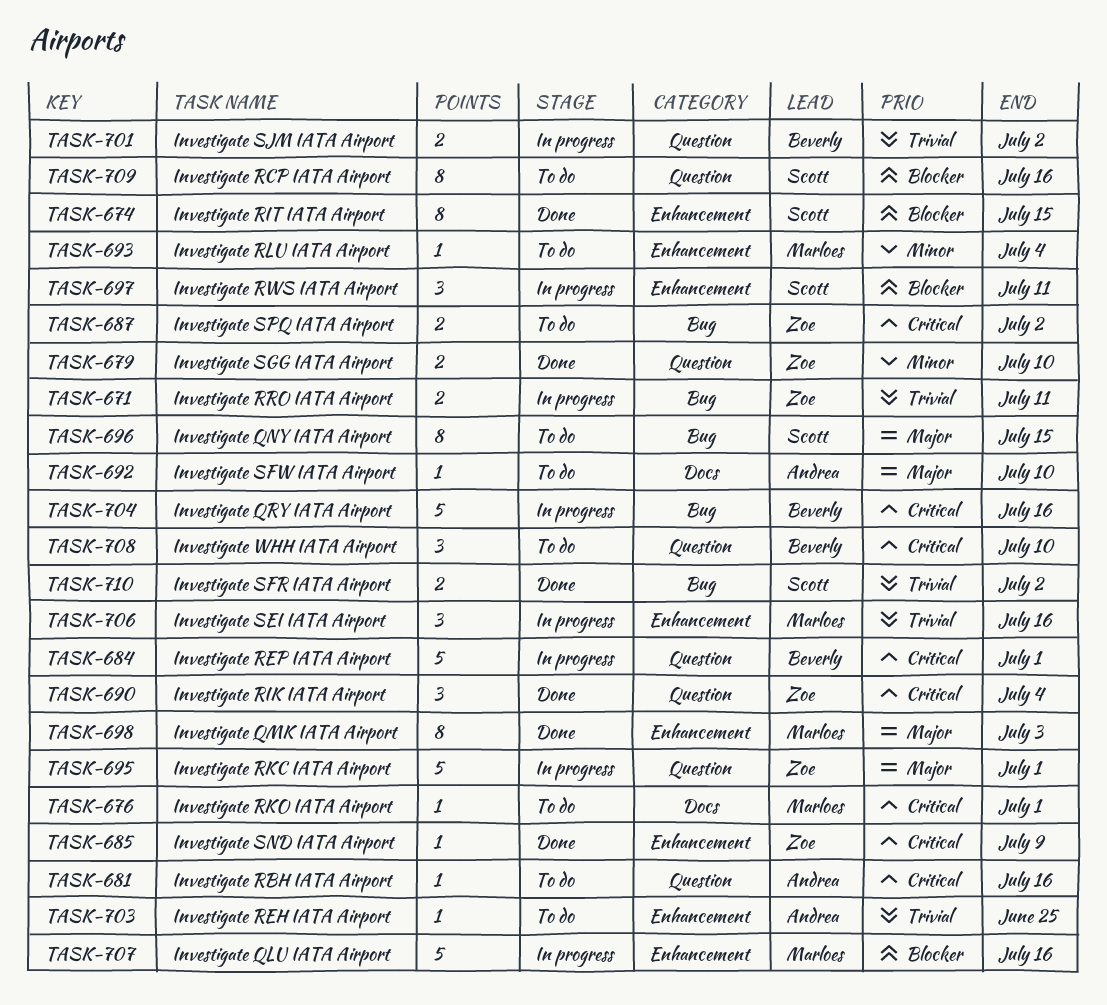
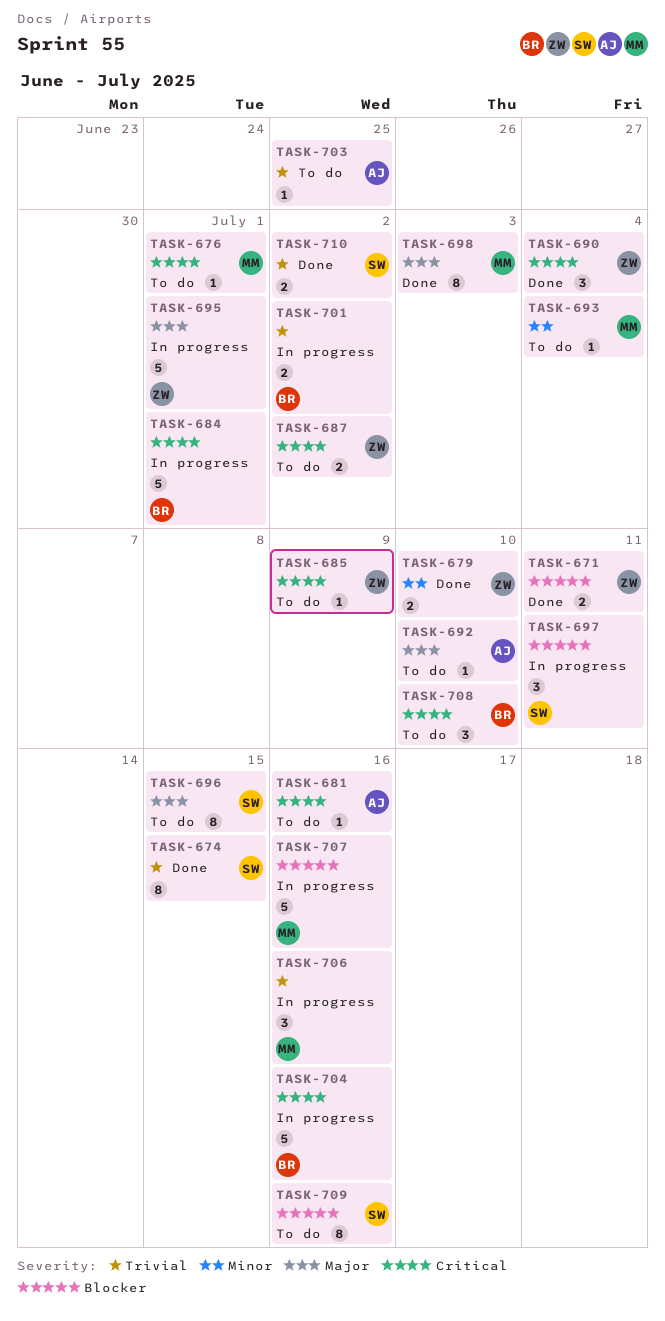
TASK-671, status: In progress -> Done
TASK-671, priority: Trivial -> Blocker
TASK-674, priority: Blocker -> Trivial
TASK-685, status: Done -> To do

